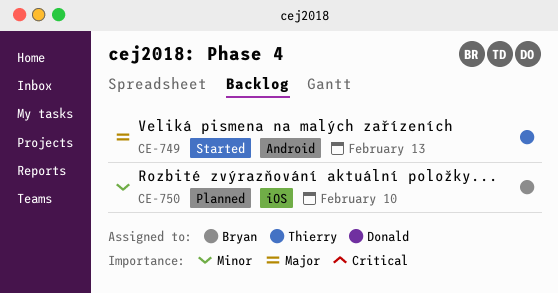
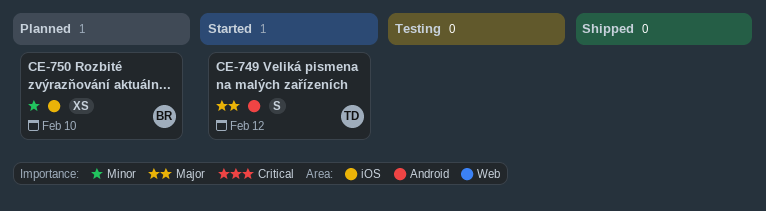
CE-749, due: Feb 13 -> Feb 12

